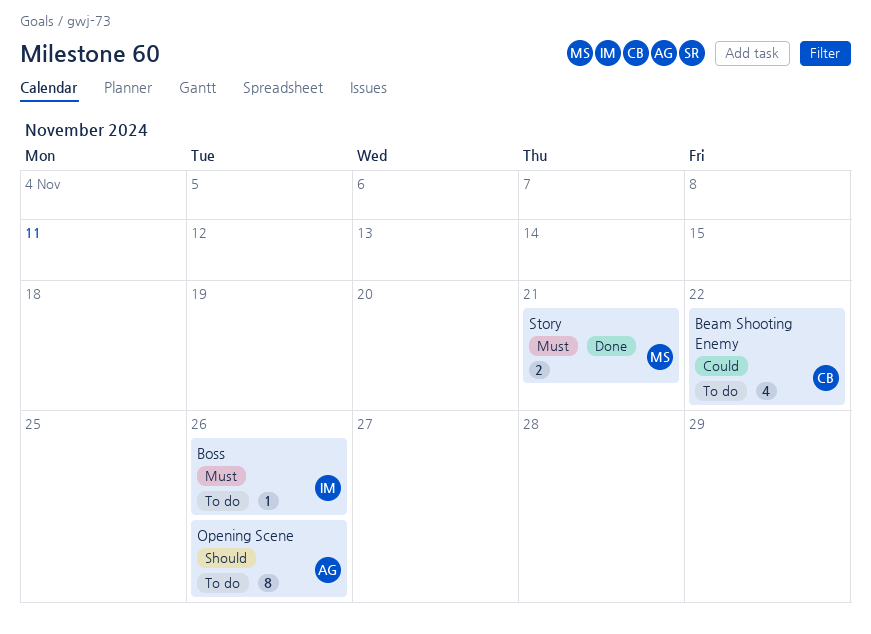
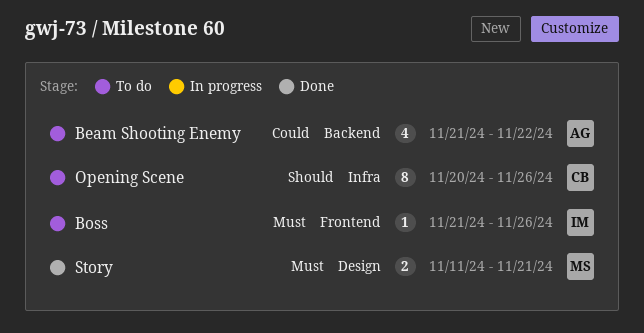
Beam Shooting Enemy, owner: CB -> AG
Opening Scene, owner: AG -> CB

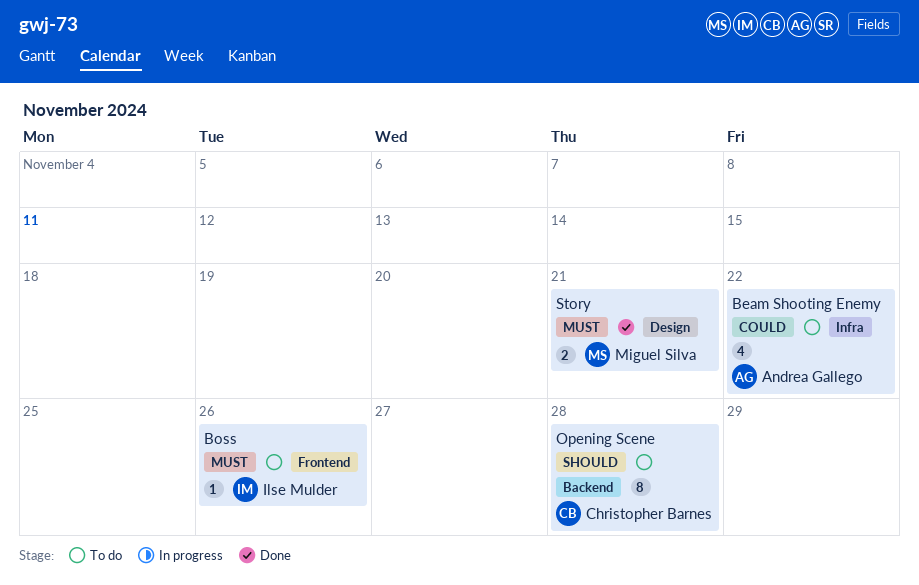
Beam Shooting Enemy, label: Backend -> Infra
Opening Scene, label: Infra -> Backend
Opening Scene, due: Nov 26 -> Nov 28

